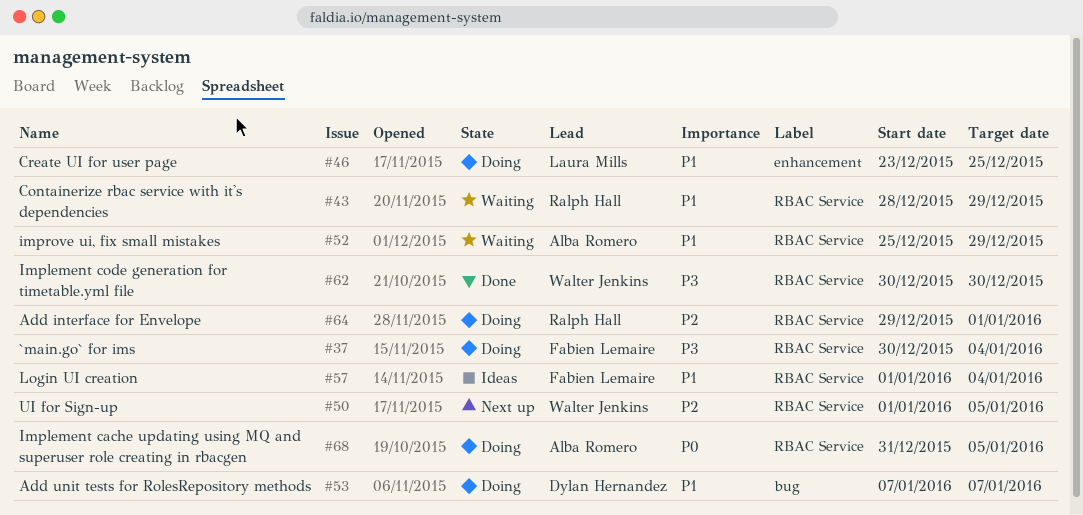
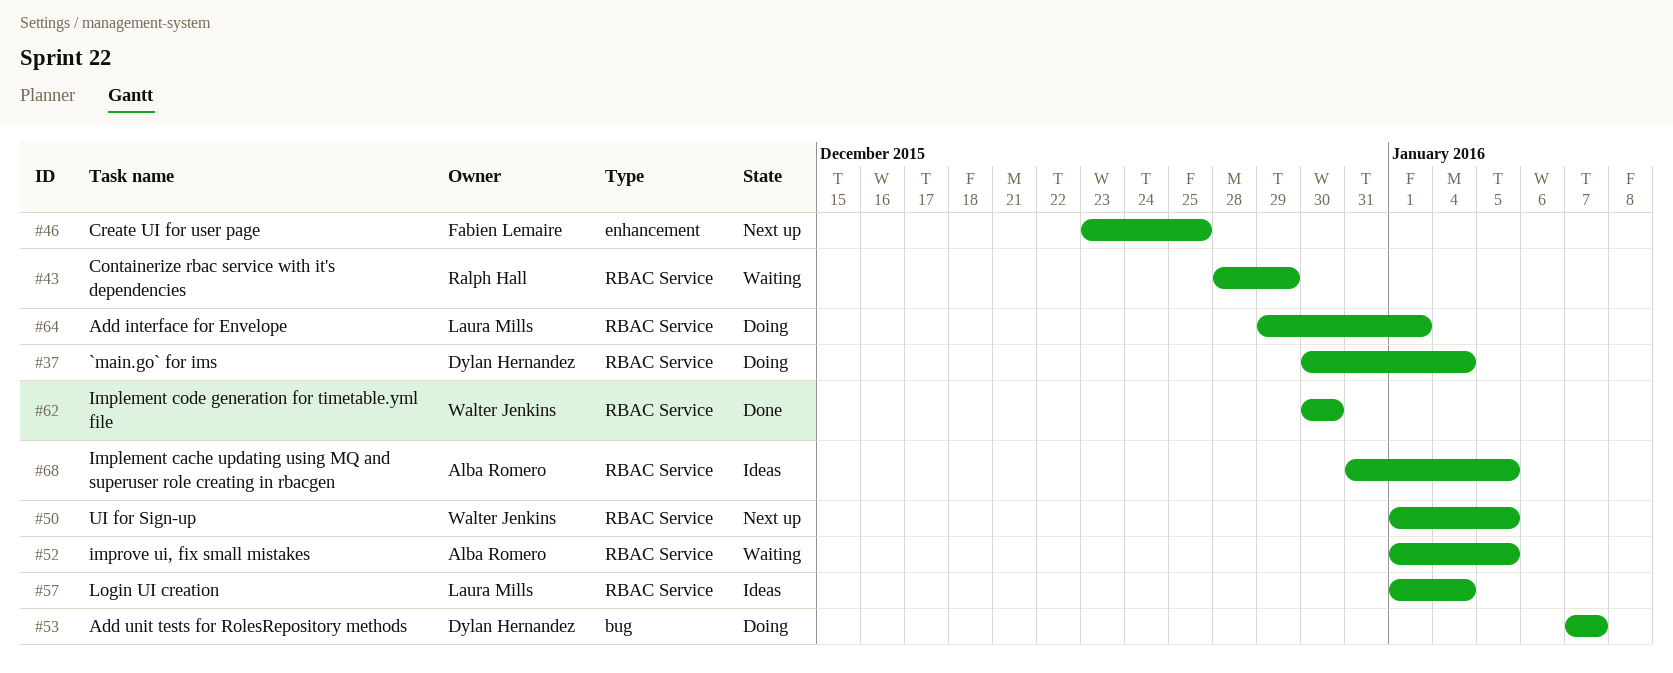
#37, owner: Fabien Lemaire -> Dylan Hernandez
#46, status: Doing -> Next up
#46, owner: Laura Mills -> Fabien Lemaire
#52, start: Dec 25 -> Jan 1
#52, due: Dec 29 -> Jan 5
#57, owner: Fabien Lemaire -> Laura Mills
#64, owner: Ralph Hall -> Laura Mills
#68, status: Doing -> Ideas

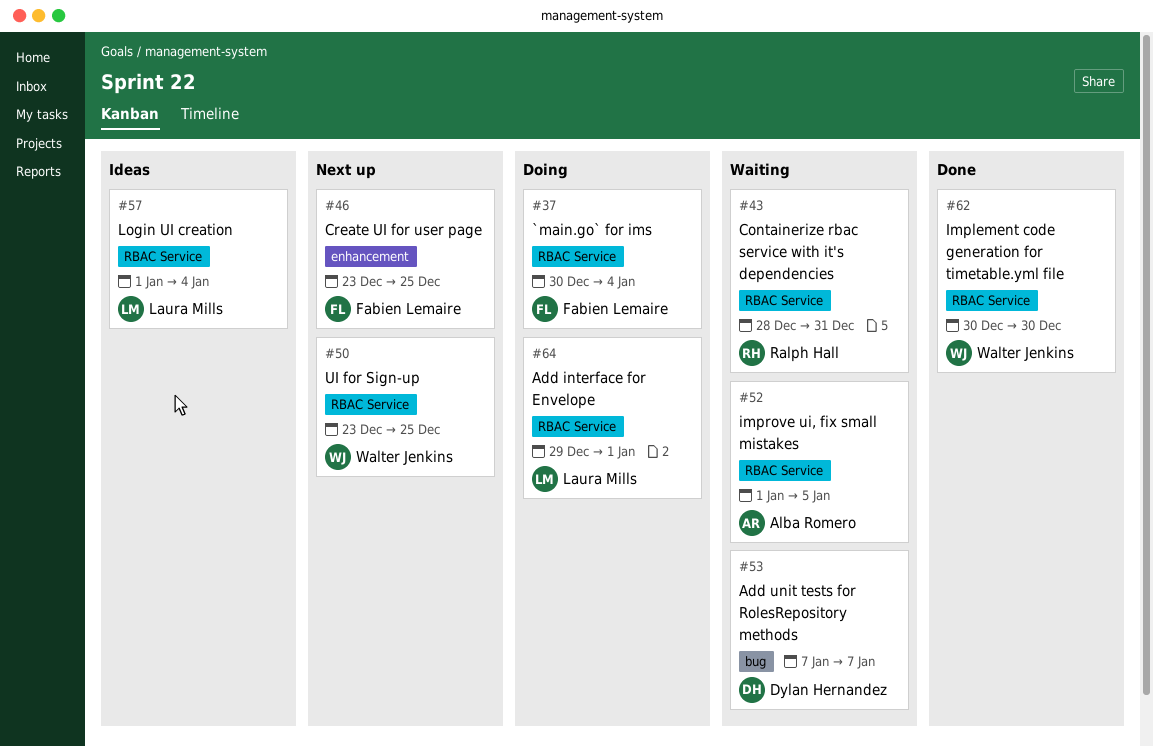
#37, owner: Dylan Hernandez -> Fabien Lemaire
#43, due: Dec 29 -> Dec 31
#50, start: Jan 1 -> Dec 23
#50, due: Jan 5 -> Dec 25
#53, status: Doing -> Waiting
#68: present -> none

